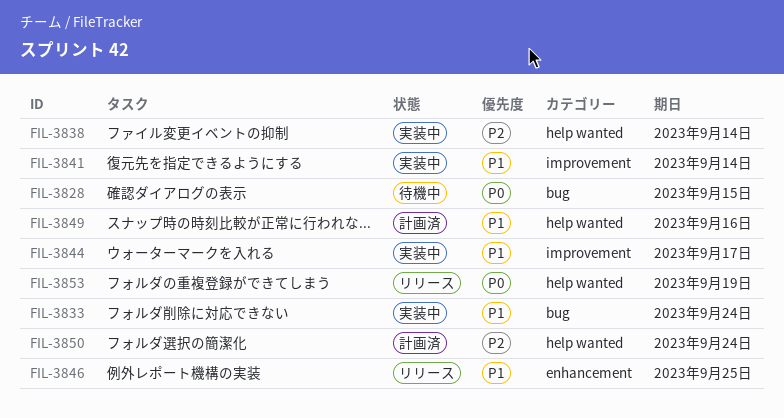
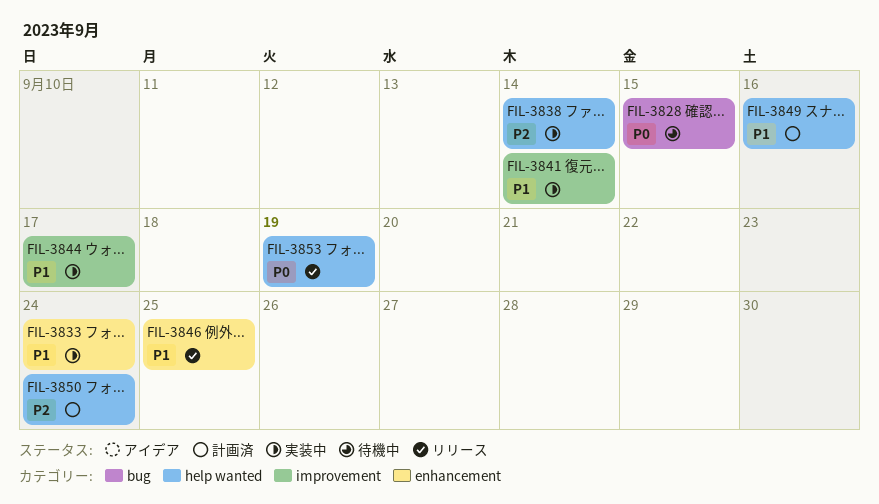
FIL-3833, label: bug -> enhancement

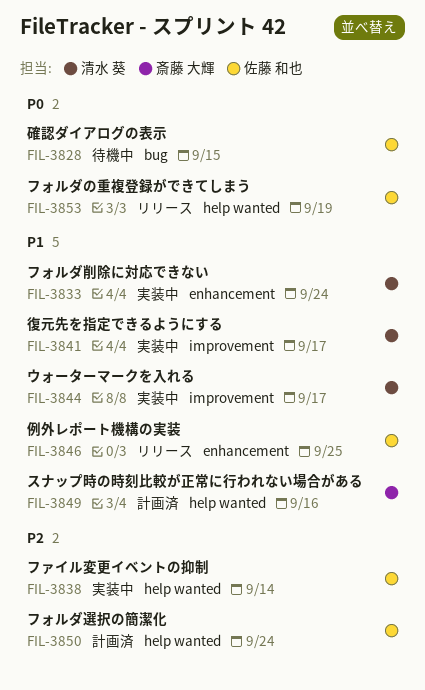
FIL-3841, due: Sep 14 -> Sep 17

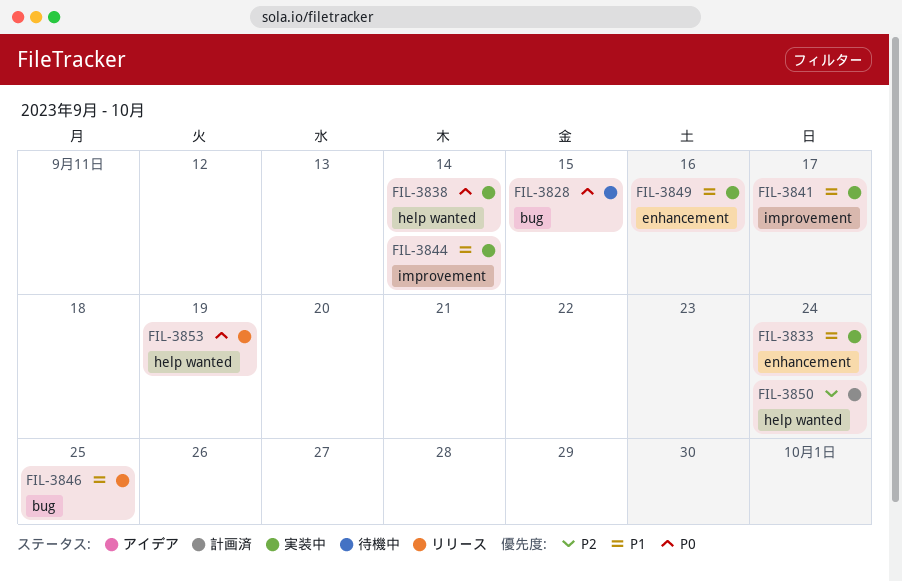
FIL-3838, priority: P2 -> P0
FIL-3844, due: Sep 17 -> Sep 14
FIL-3846, label: enhancement -> bug
FIL-3849, status: 計画済 -> 実装中
FIL-3849, label: help wanted -> enhancement

